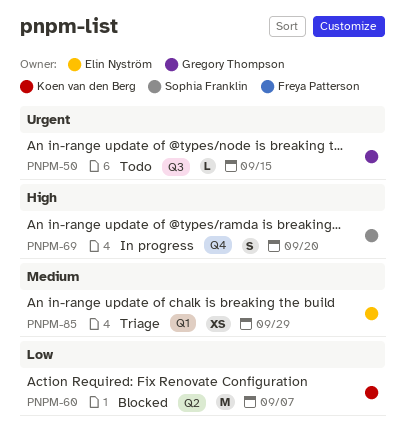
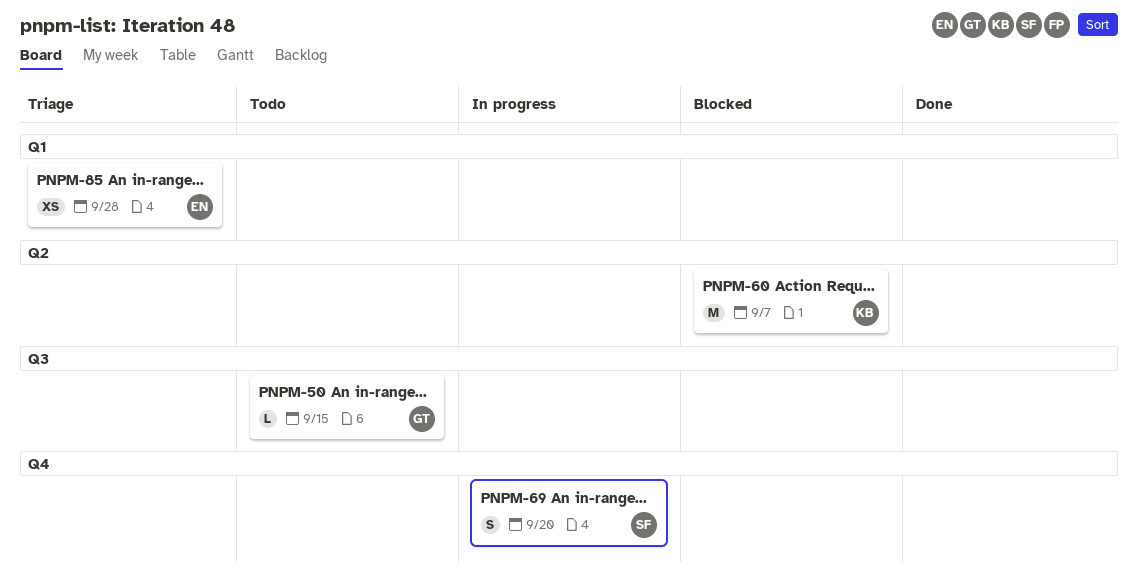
PNPM-85, due: Sep 29 -> Sep 28

